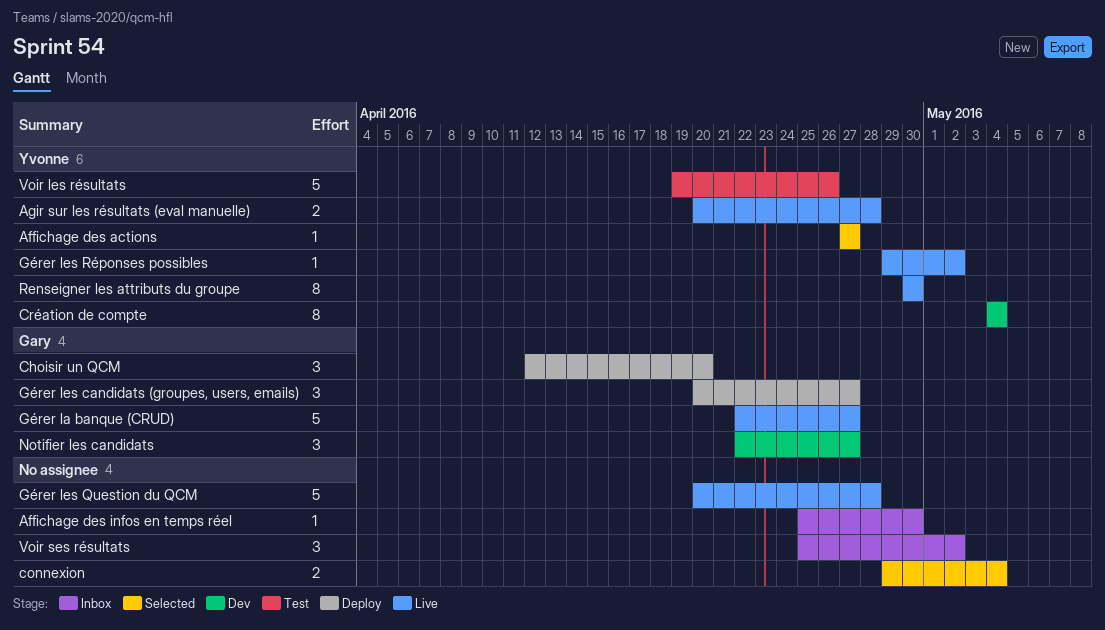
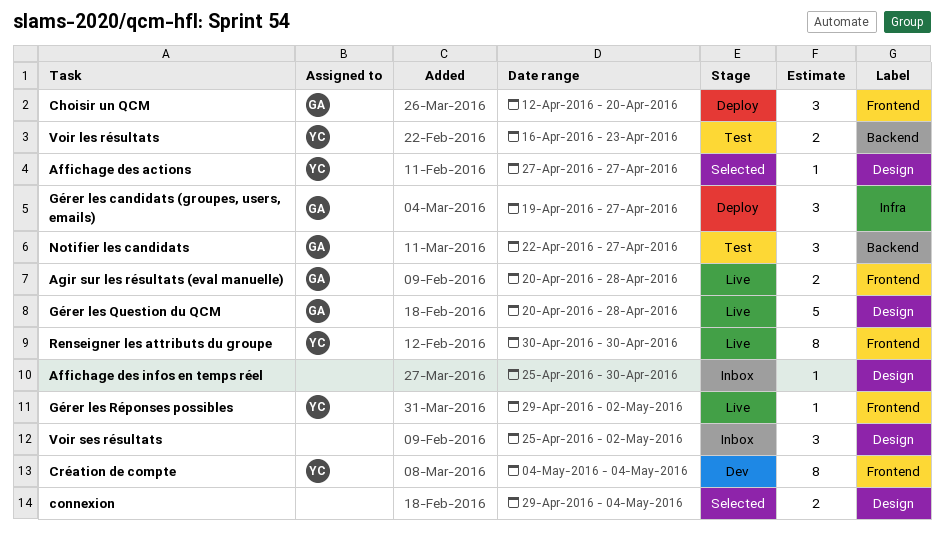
Agir sur les résultats (eval manuelle), owner: Yvonne -> Gary
Gérer la banque (CRUD): present -> none
Gérer les candidats (groupes, users, emails), start: Apr 20 -> Apr 19
Gérer les Question du QCM, owner: none -> Gary
Notifier les candidats, status: Dev -> Test
Voir les résultats, estimate: 5 -> 2
Voir les résultats, start: Apr 19 -> Apr 16
Voir les résultats, due: Apr 26 -> Apr 23

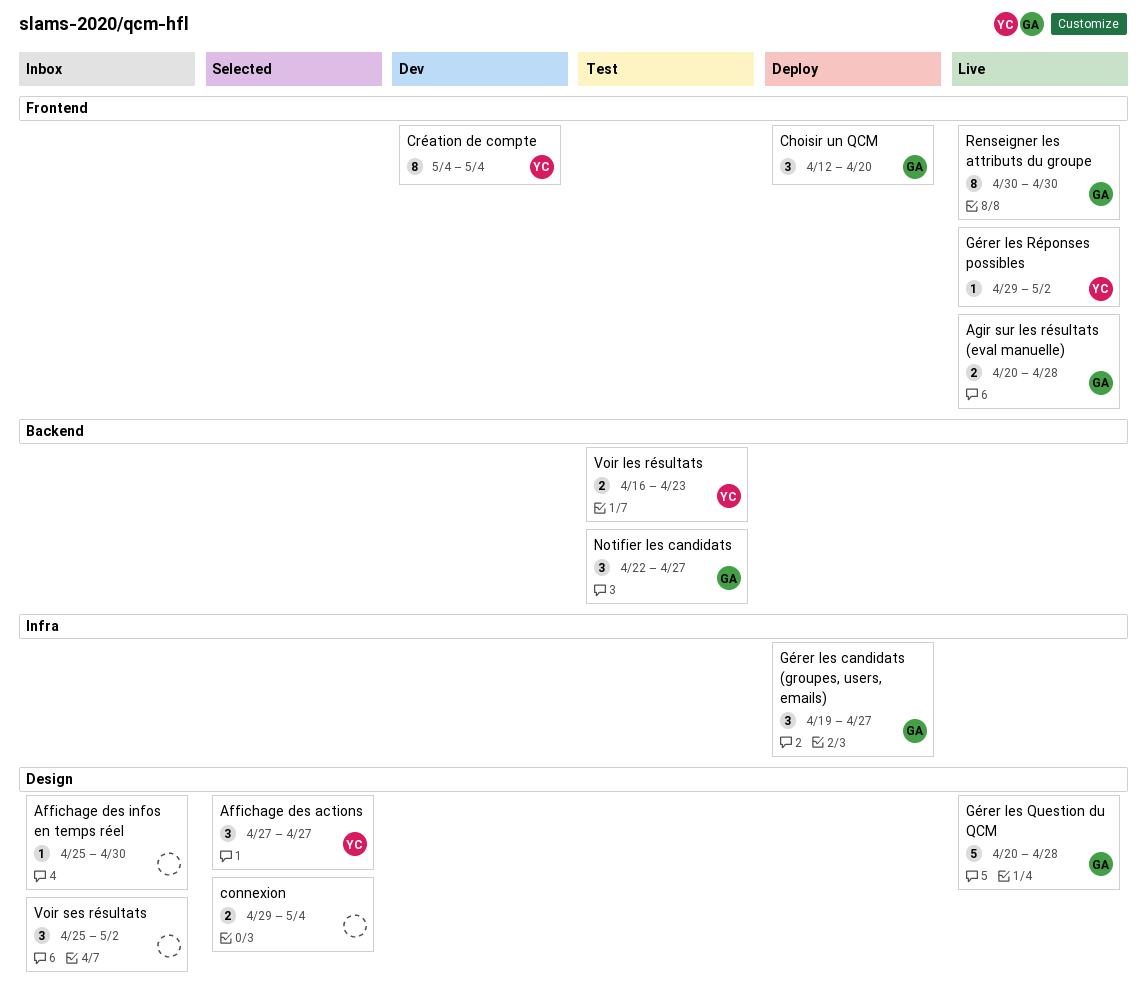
Affichage des actions, estimate: 1 -> 3
Renseigner les attributs du groupe, owner: YC -> GA

